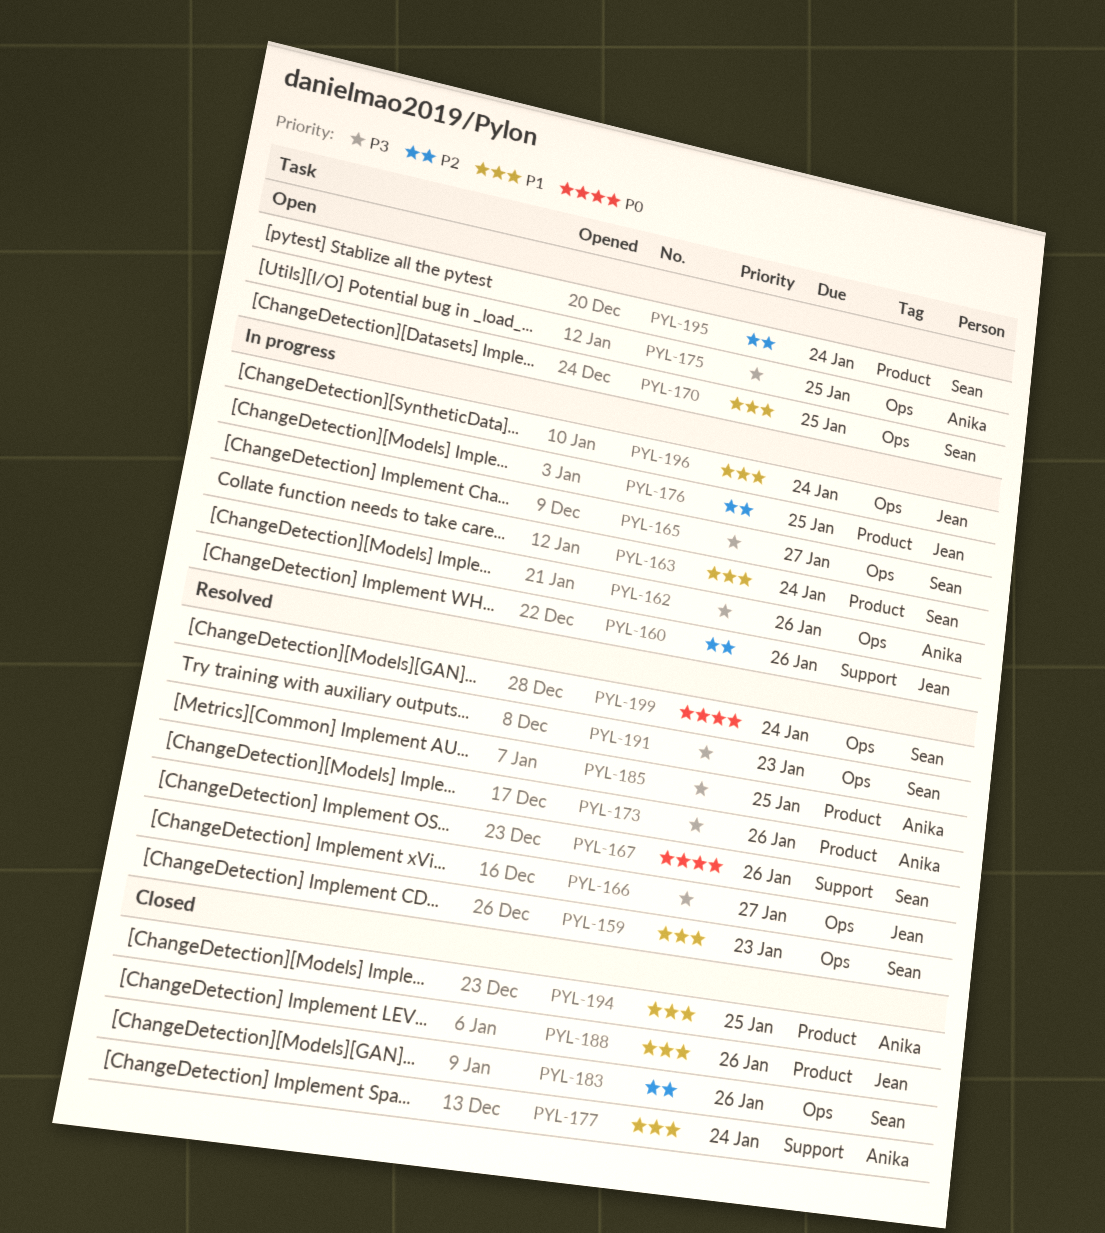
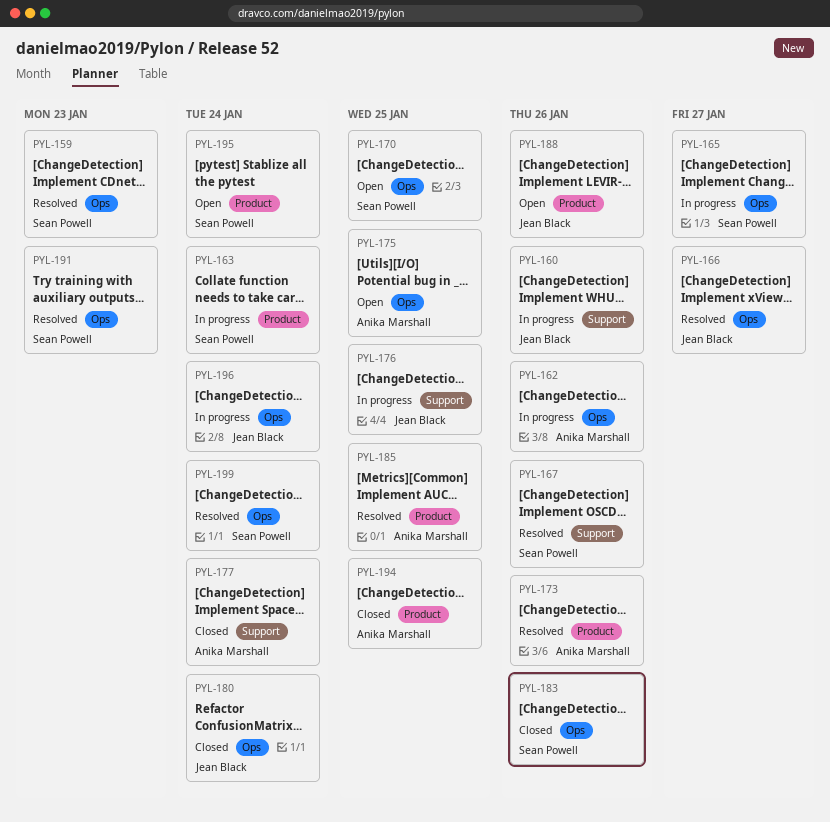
PYL-176, label: Product -> Support
PYL-180: none -> present
PYL-188, status: Closed -> Open

